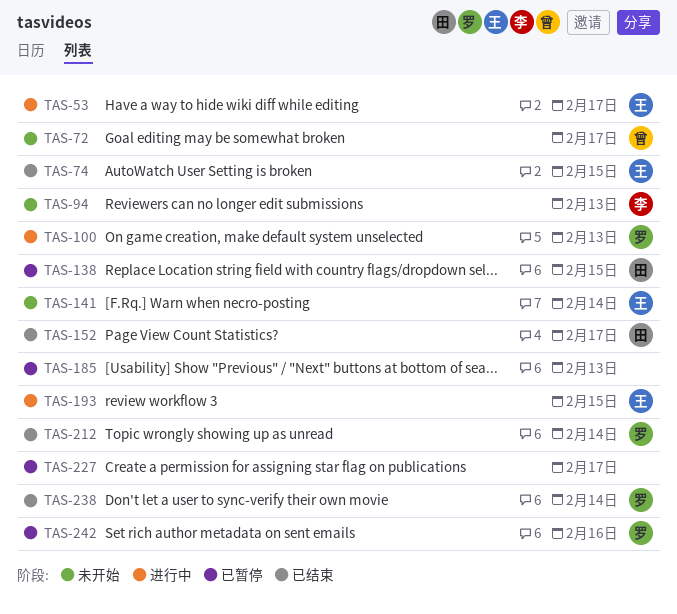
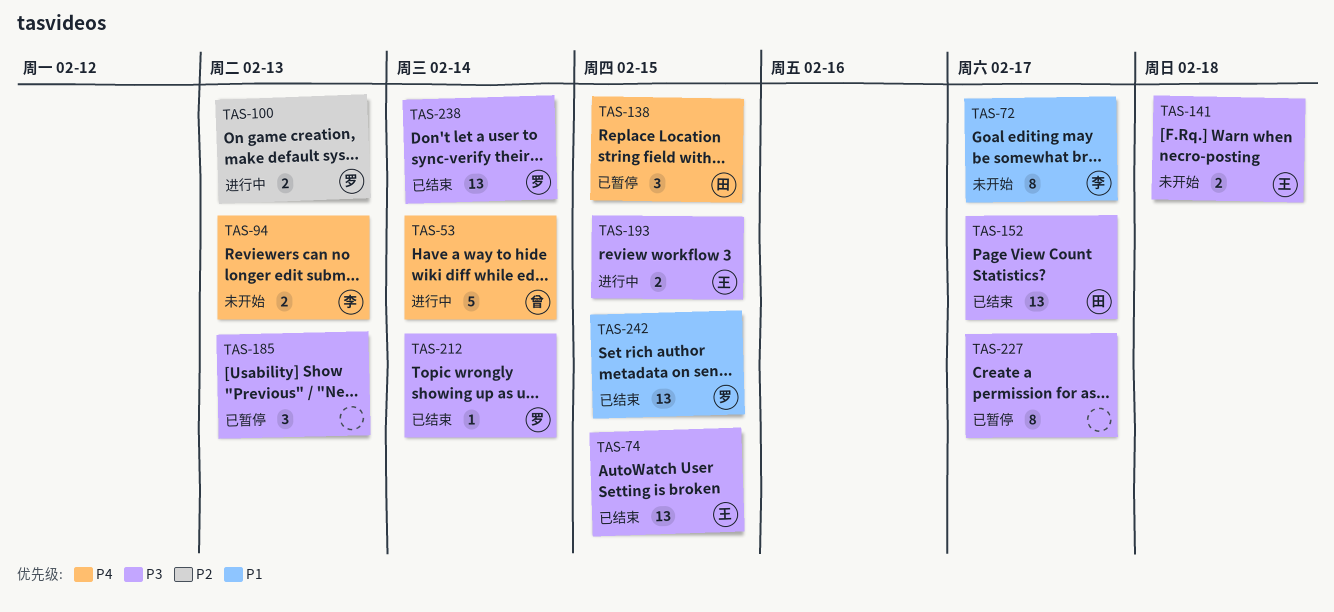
TAS-53, owner: 王 -> 曾
TAS-53, due: Feb 17 -> Feb 14
TAS-72, owner: 曾 -> 李
TAS-141, due: Feb 14 -> Feb 18
TAS-242, status: 已暂停 -> 已结束
TAS-242, due: Feb 16 -> Feb 15

